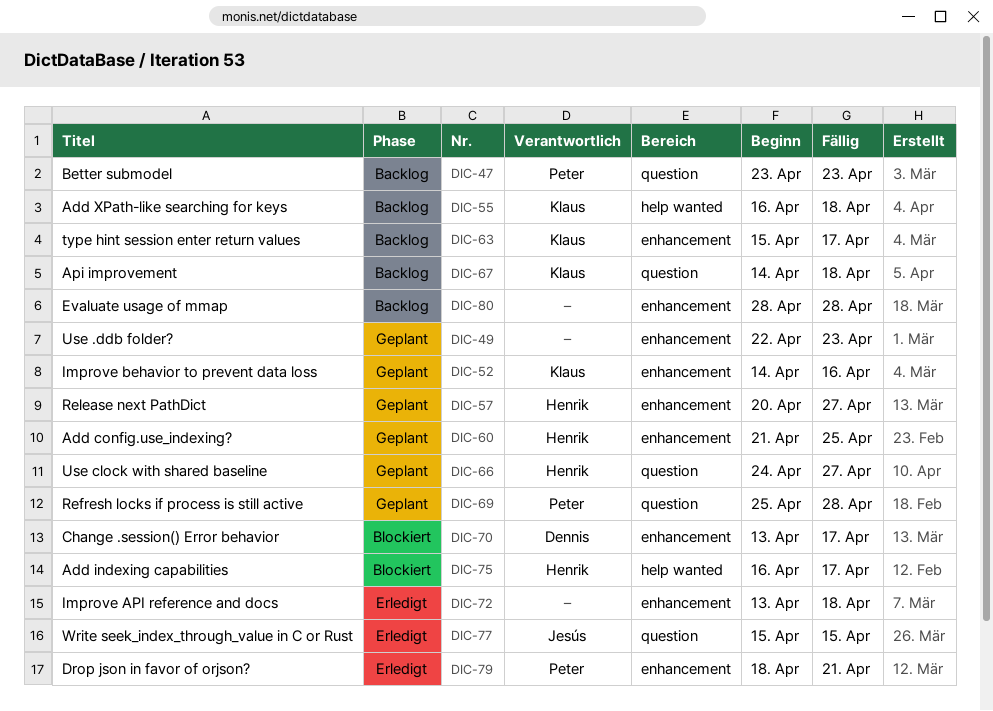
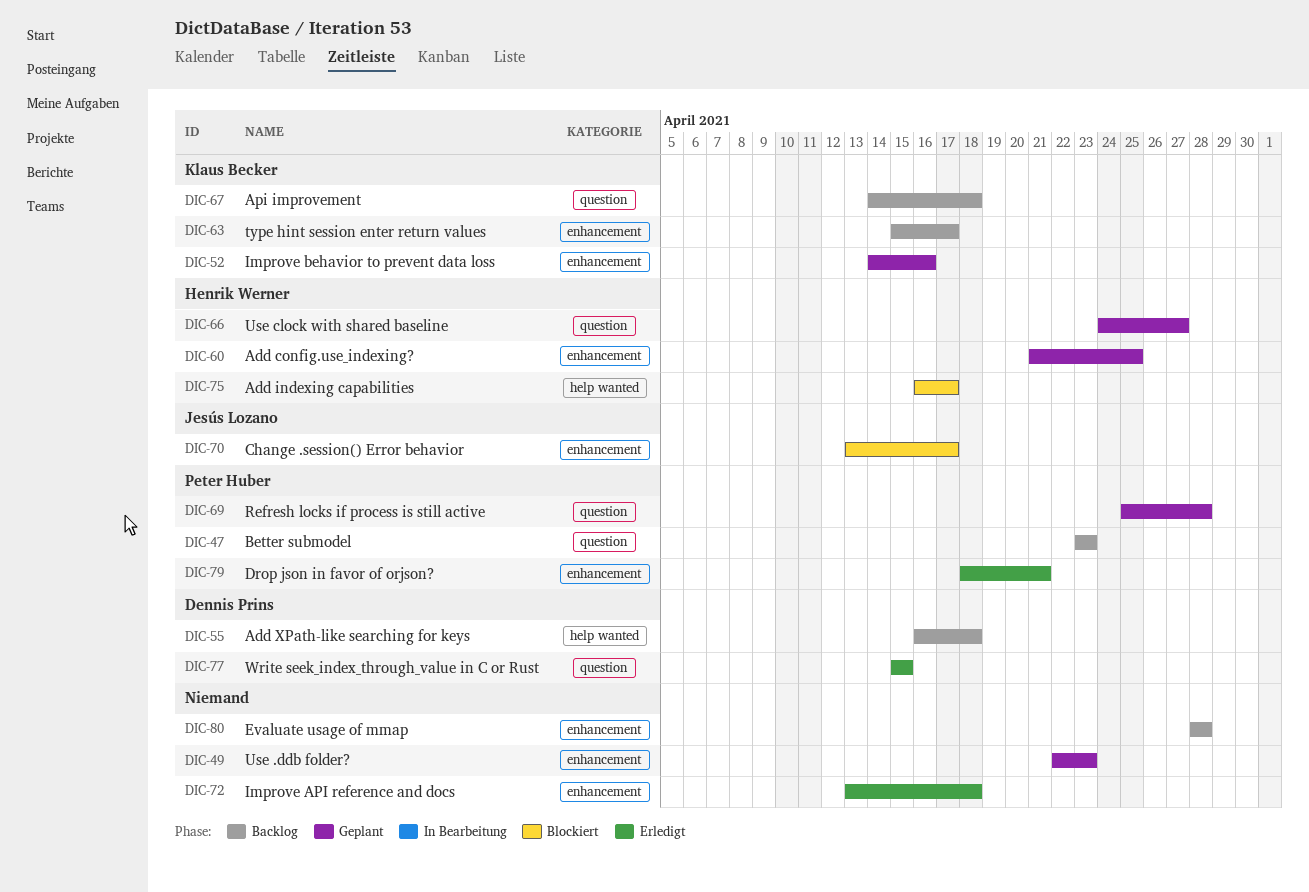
DIC-55, owner: Klaus Becker -> Dennis Prins
DIC-57: present -> none
DIC-70, owner: Dennis Prins -> Jesús Lozano
DIC-77, owner: Jesús Lozano -> Dennis Prins

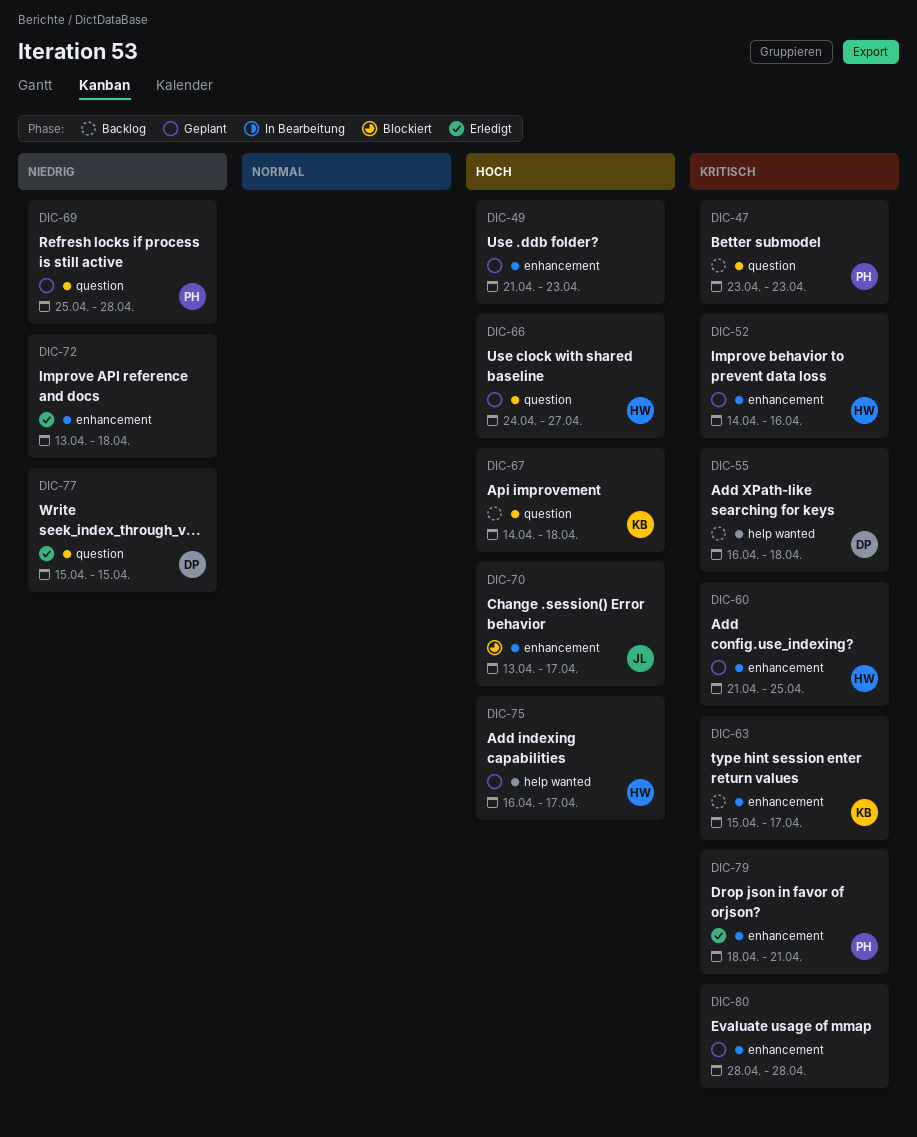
DIC-49, start: Apr 22 -> Apr 21
DIC-52, owner: Klaus Becker -> Henrik Werner
DIC-75, status: Blockiert -> Geplant
DIC-80, status: Backlog -> Geplant

